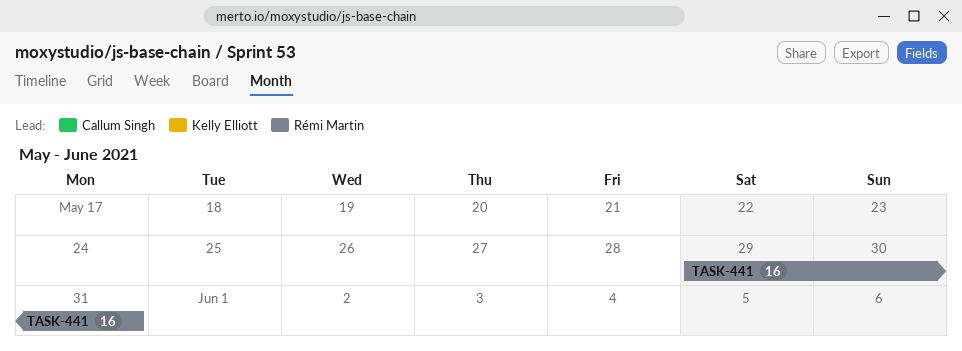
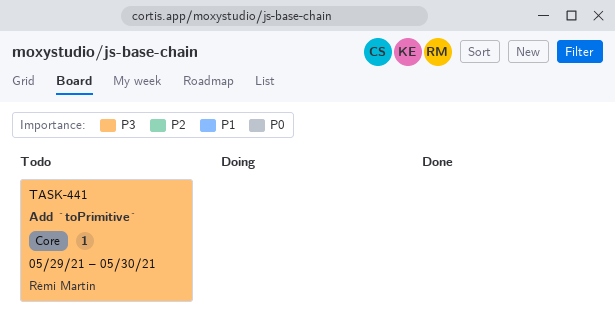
TASK-441, estimate: 16 -> 1
TASK-441, due: May 31 -> May 30

